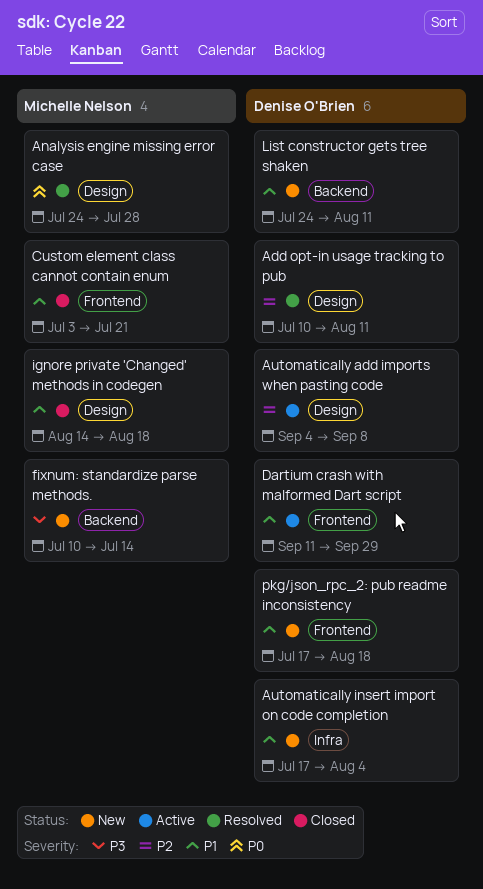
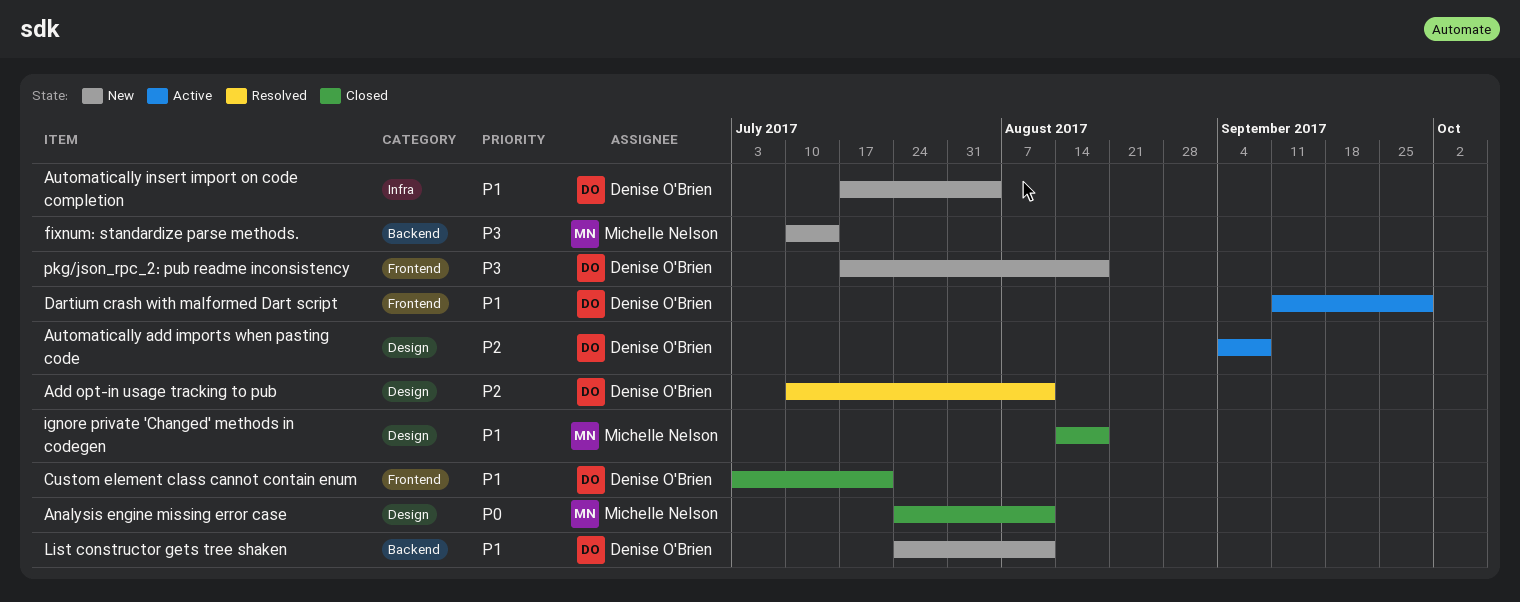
Analysis engine missing error case, status: Resolved -> Closed
Analysis engine missing error case, due: Jul 28 -> Aug 11
Custom element class cannot contain enum, owner: Michelle Nelson -> Denise O'Brien
pkg/json_rpc_2: pub readme inconsistency, priority: P1 -> P3

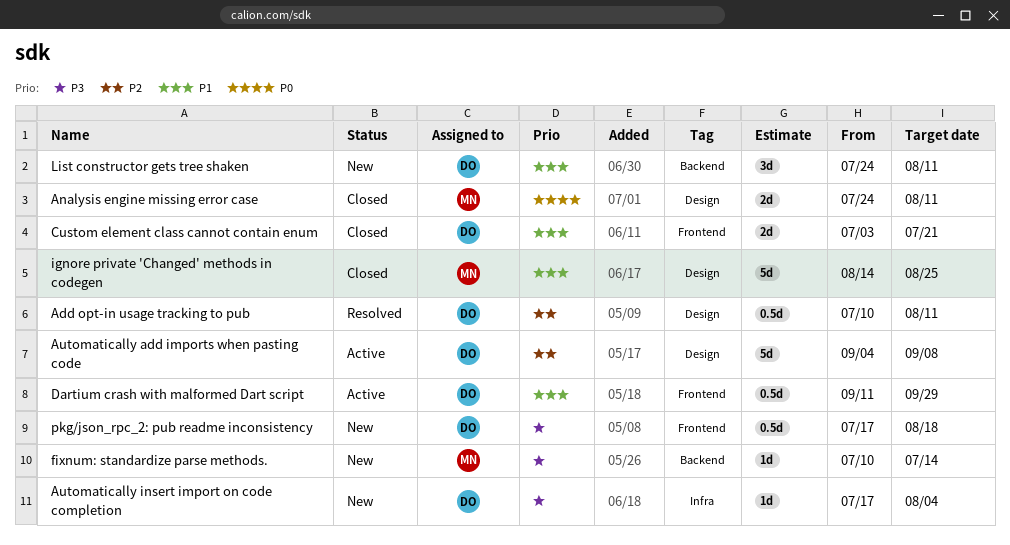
Automatically insert import on code completion, priority: P1 -> P3
ignore private 'Changed' methods in codegen, due: Aug 18 -> Aug 25

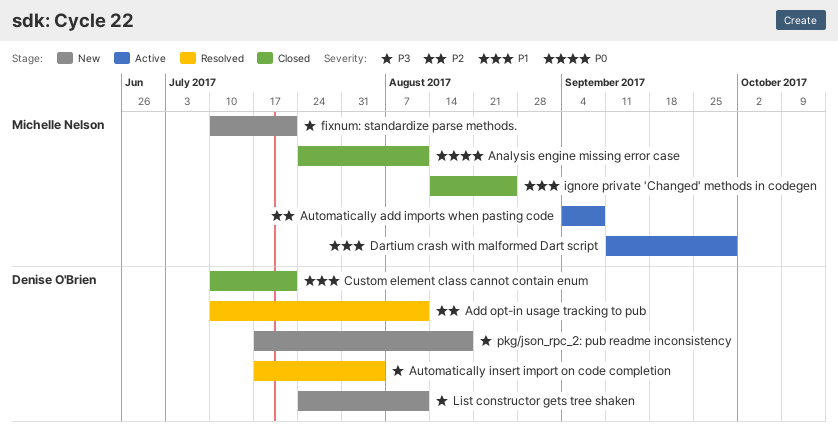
Automatically add imports when pasting code, owner: Denise O'Brien -> Michelle Nelson
Automatically insert import on code completion, status: New -> Resolved
Custom element class cannot contain enum, start: Jul 3 -> Jul 10
Dartium crash with malformed Dart script, owner: Denise O'Brien -> Michelle Nelson
fixnum: standardize parse methods., due: Jul 14 -> Jul 21
List constructor gets tree shaken, priority: P1 -> P3

